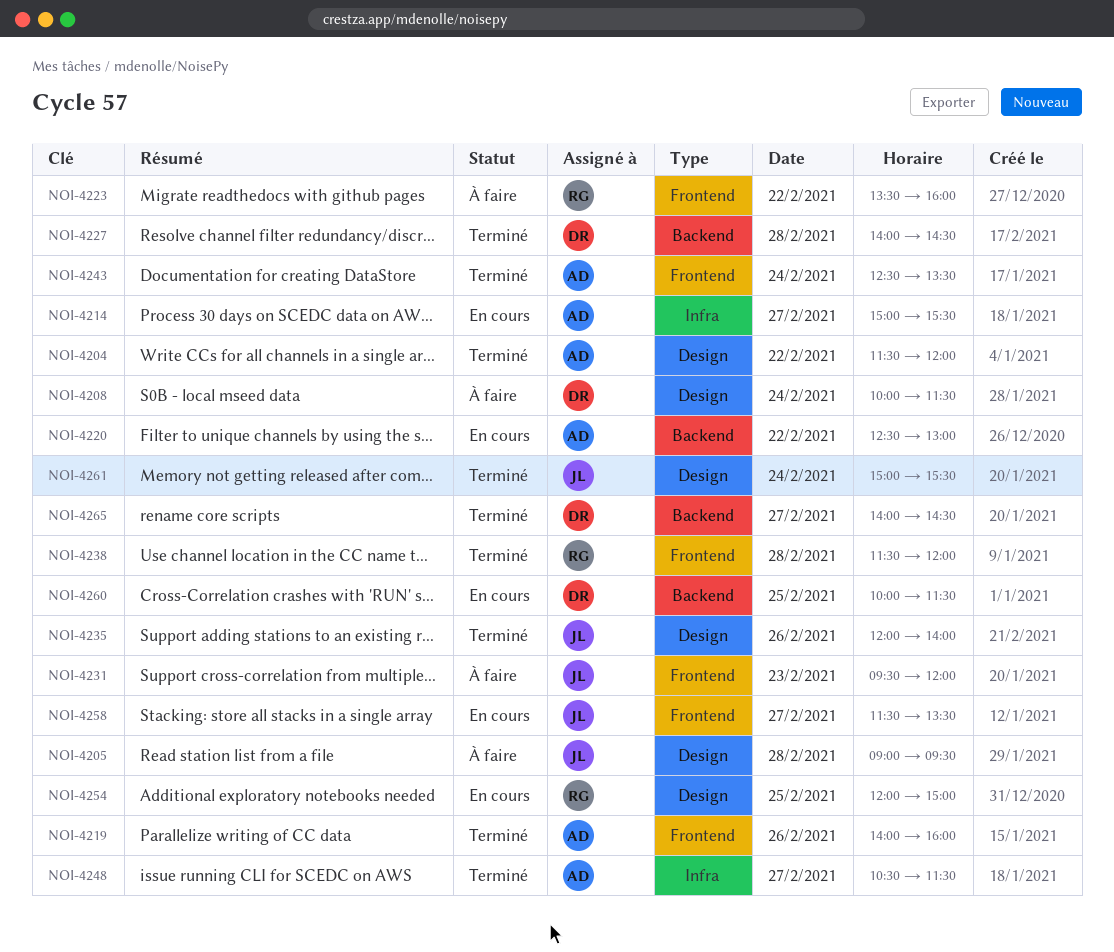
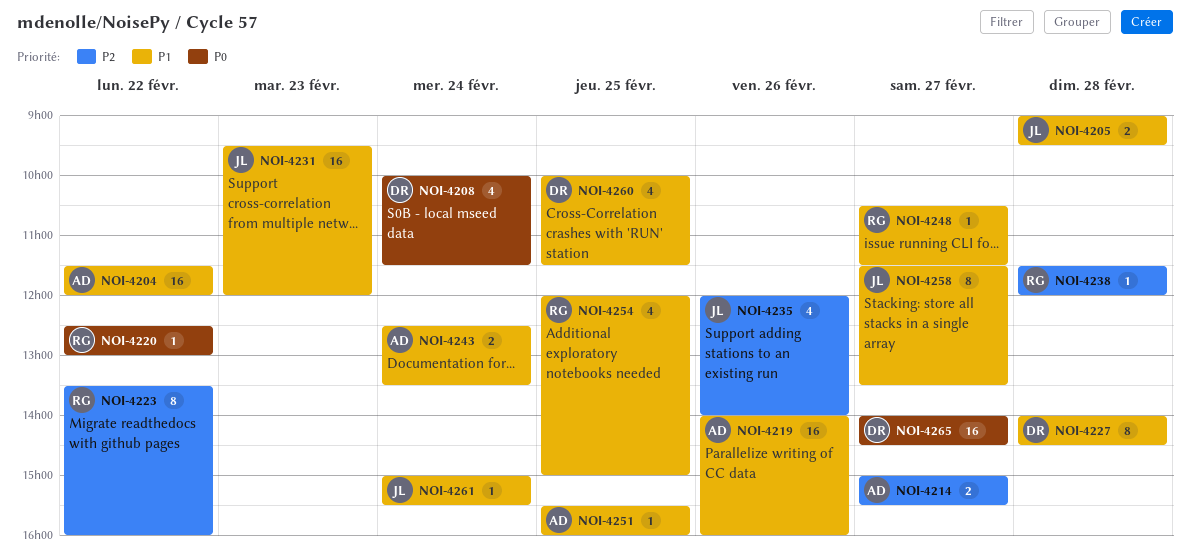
NOI-4220, owner: AD -> RG
NOI-4248, owner: AD -> RG
NOI-4251: none -> present

